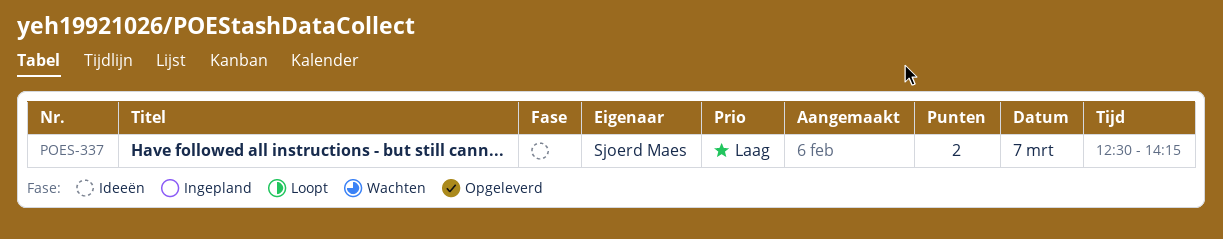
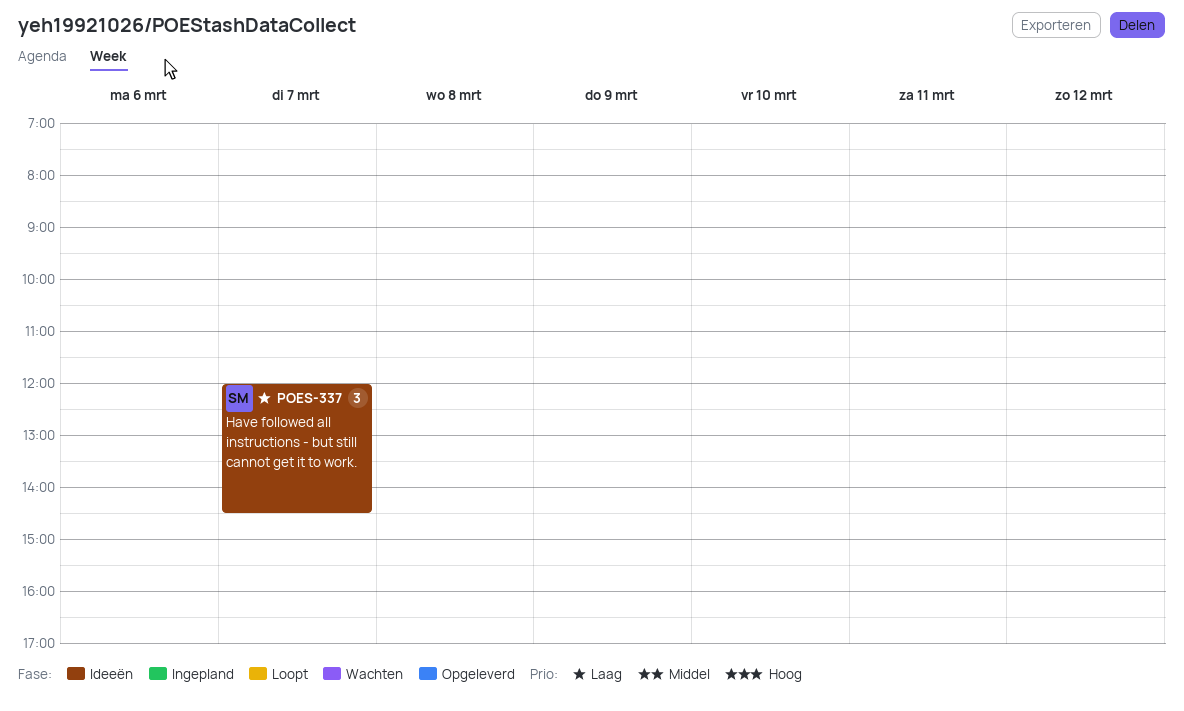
POES-337, estimate: 2 -> 3
POES-337, begins: 12:30 -> 12:00
POES-337, ends: 14:15 -> 14:30

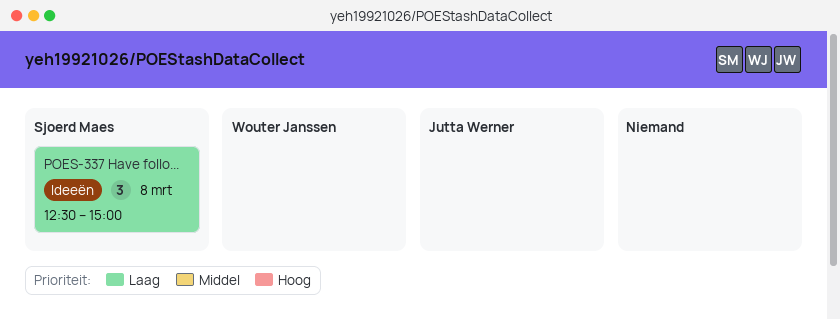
POES-337, day: Mar 7 -> Mar 8
POES-337, begins: 12:00 -> 12:30
POES-337, ends: 14:30 -> 15:00

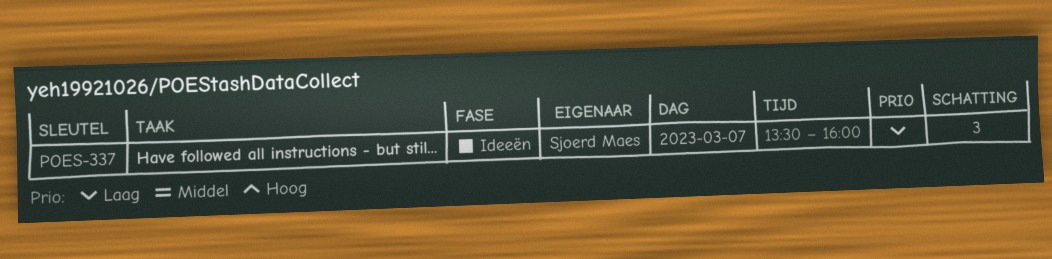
POES-337, day: Mar 8 -> Mar 7
POES-337, begins: 12:30 -> 13:30
POES-337, ends: 15:00 -> 16:00

